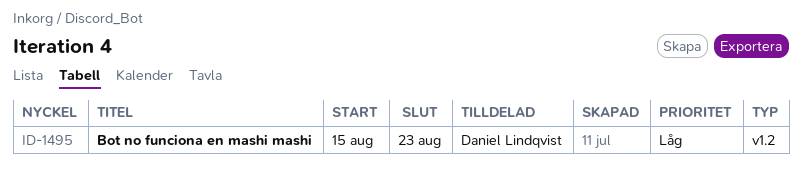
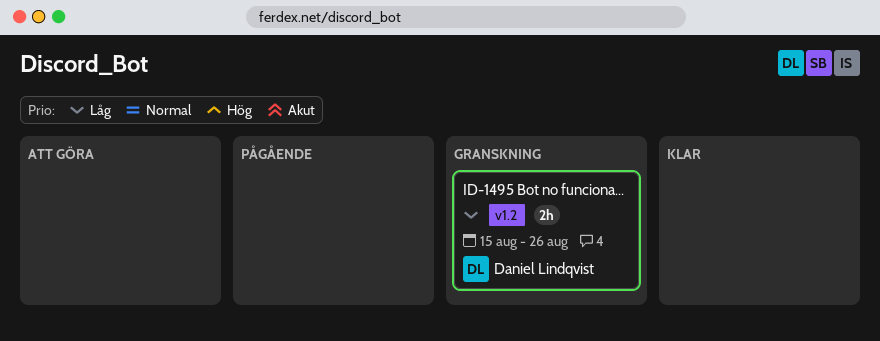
ID-1495, due: Aug 23 -> Aug 26

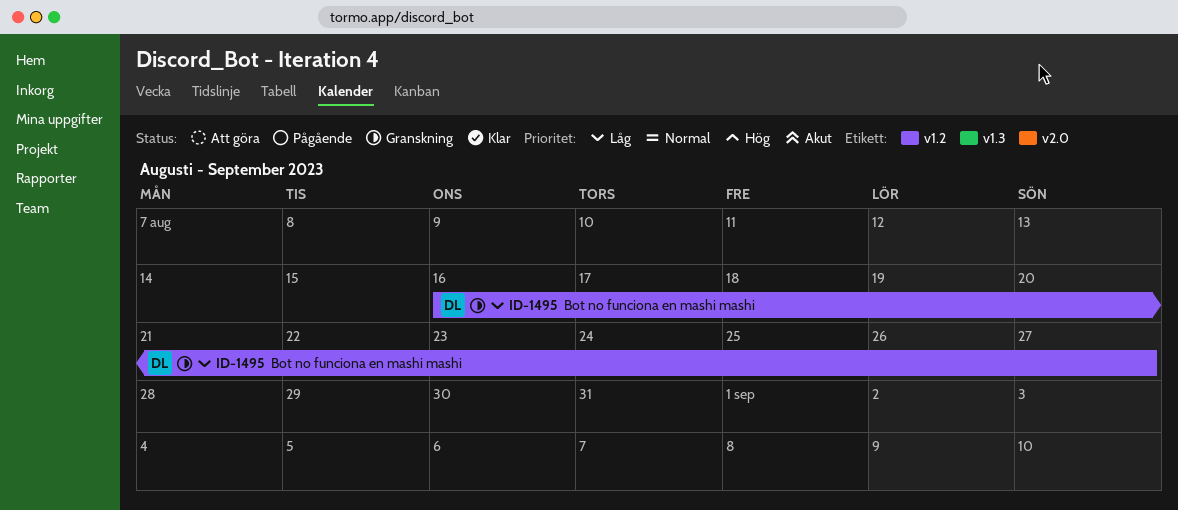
ID-1495, start: Aug 15 -> Aug 16
ID-1495, due: Aug 26 -> Aug 27

